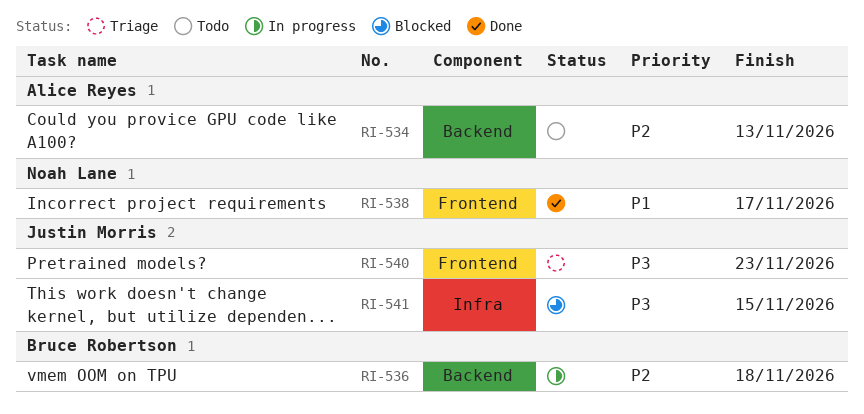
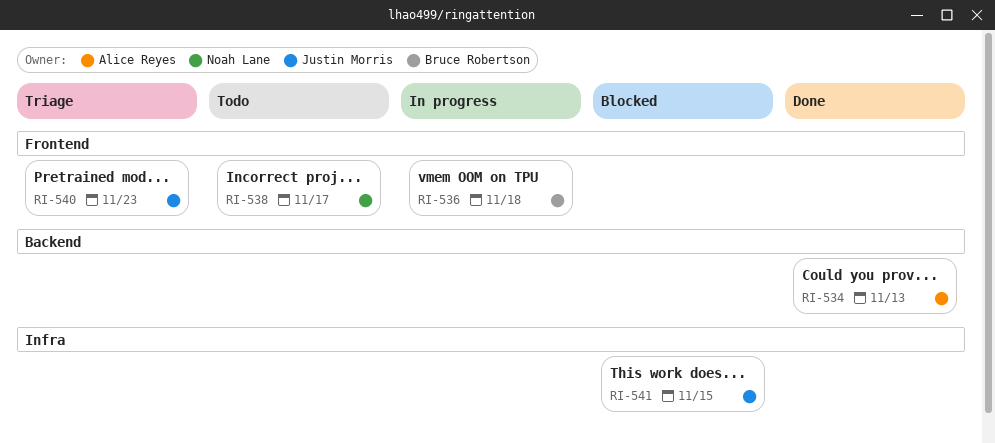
RI-534, status: Todo -> Done
RI-536, label: Backend -> Frontend
RI-538, status: Done -> Todo

